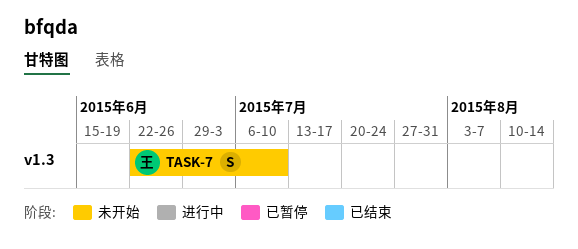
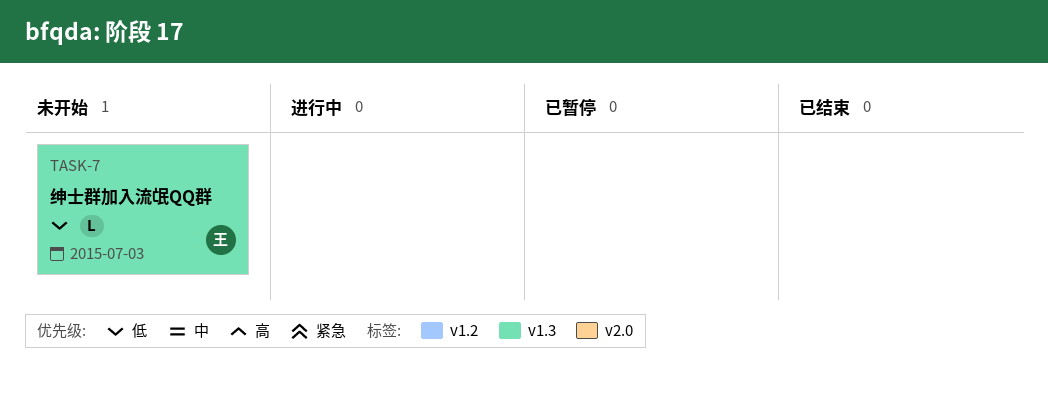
TASK-7, estimate: S -> L
TASK-7, due: Jul 10 -> Jul 3

